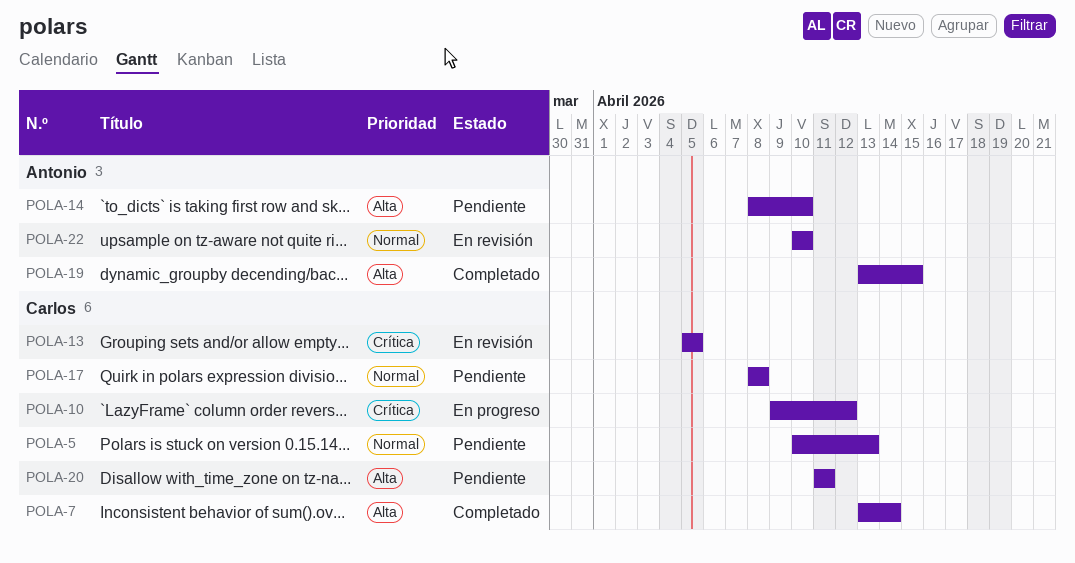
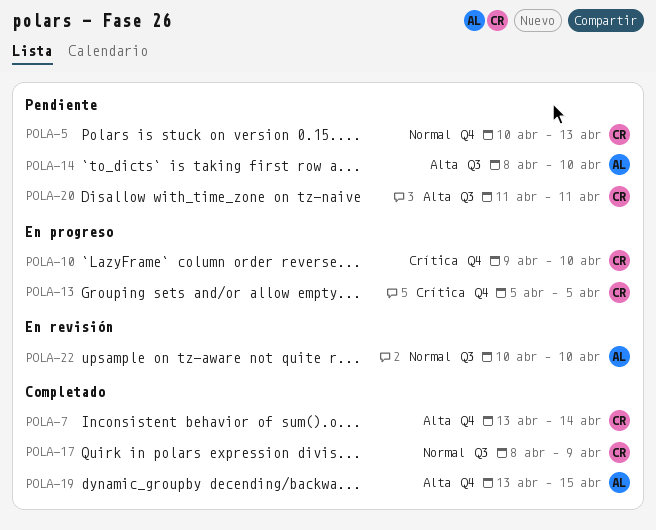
POLA-10, due: Apr 12 -> Apr 10
POLA-13, status: En revisión -> En progreso
POLA-17, status: Pendiente -> Completado
POLA-17, due: Apr 8 -> Apr 9

